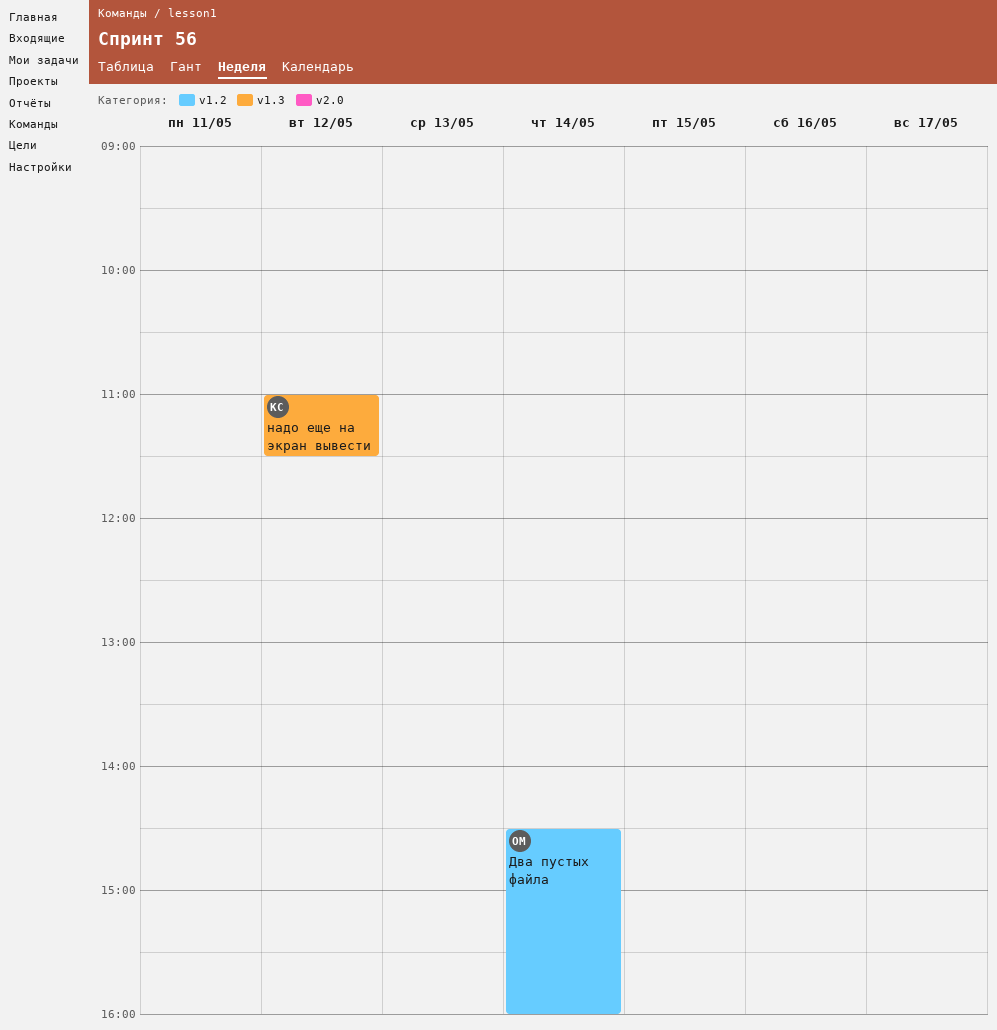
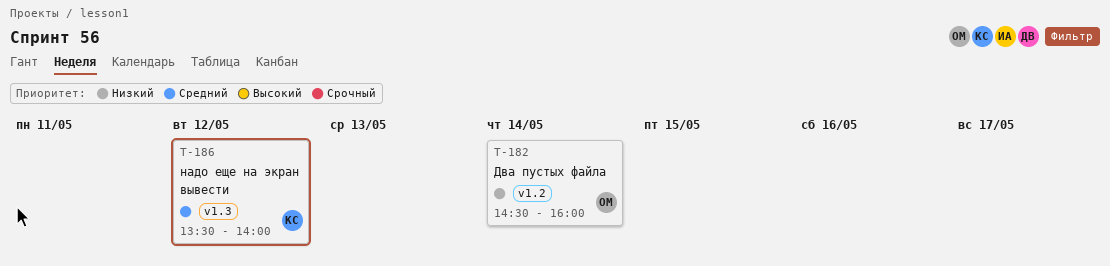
надо еще на экран вывести, begins: 11:00 -> 13:30
надо еще на экран вывести, ends: 11:30 -> 14:00

